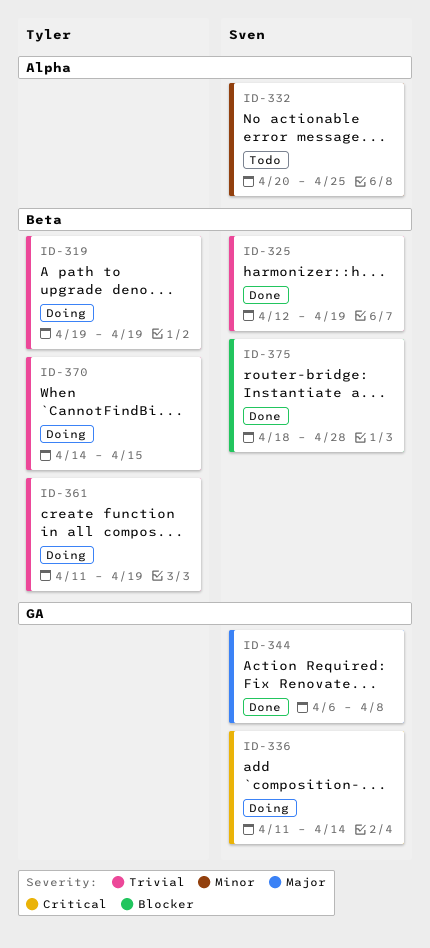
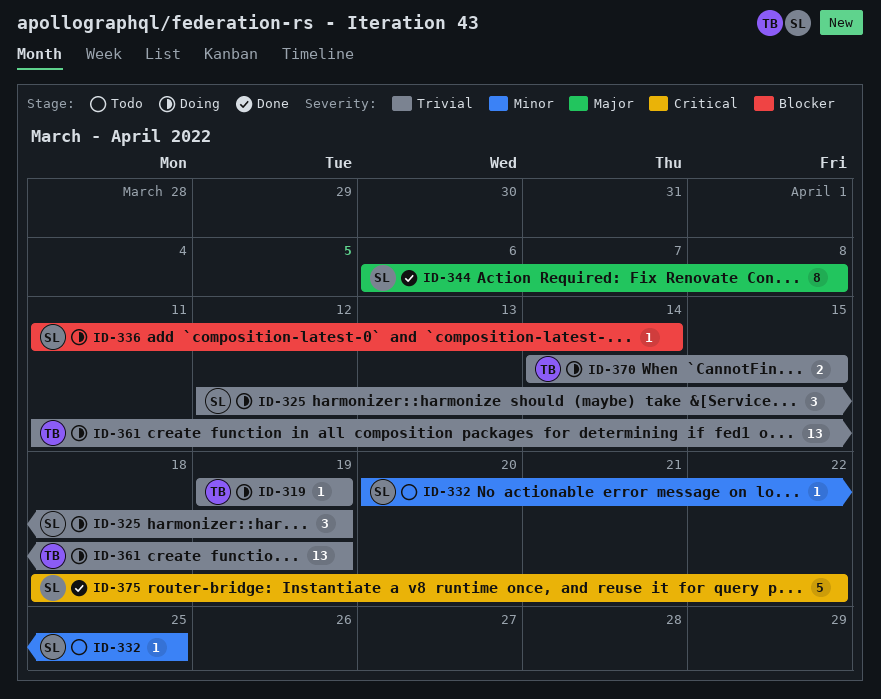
ID-325, status: Done -> Doing
ID-336, priority: Critical -> Blocker
ID-375, priority: Blocker -> Critical
ID-375, due: Apr 28 -> Apr 22

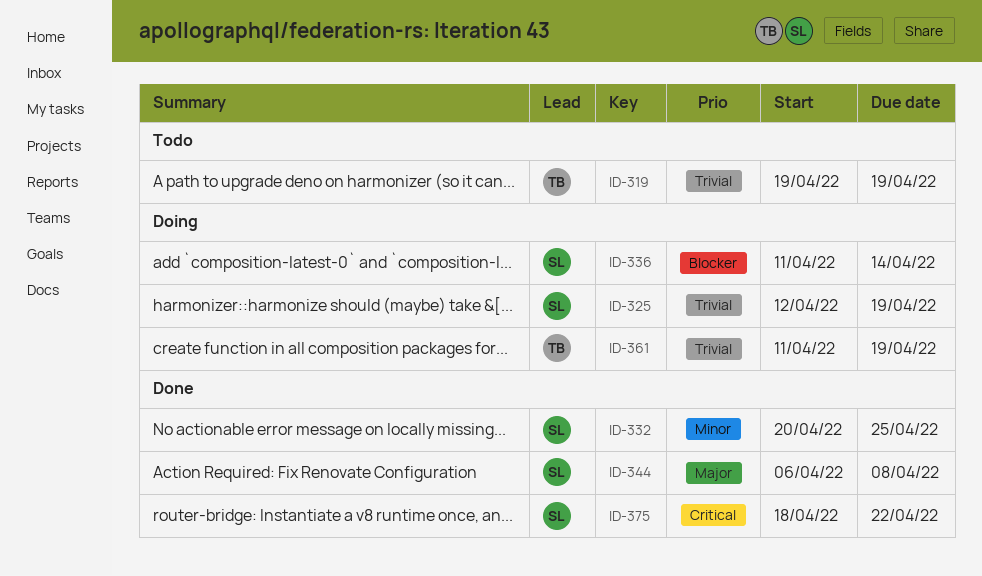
ID-319, status: Doing -> Todo
ID-332, status: Todo -> Done
ID-370: present -> none

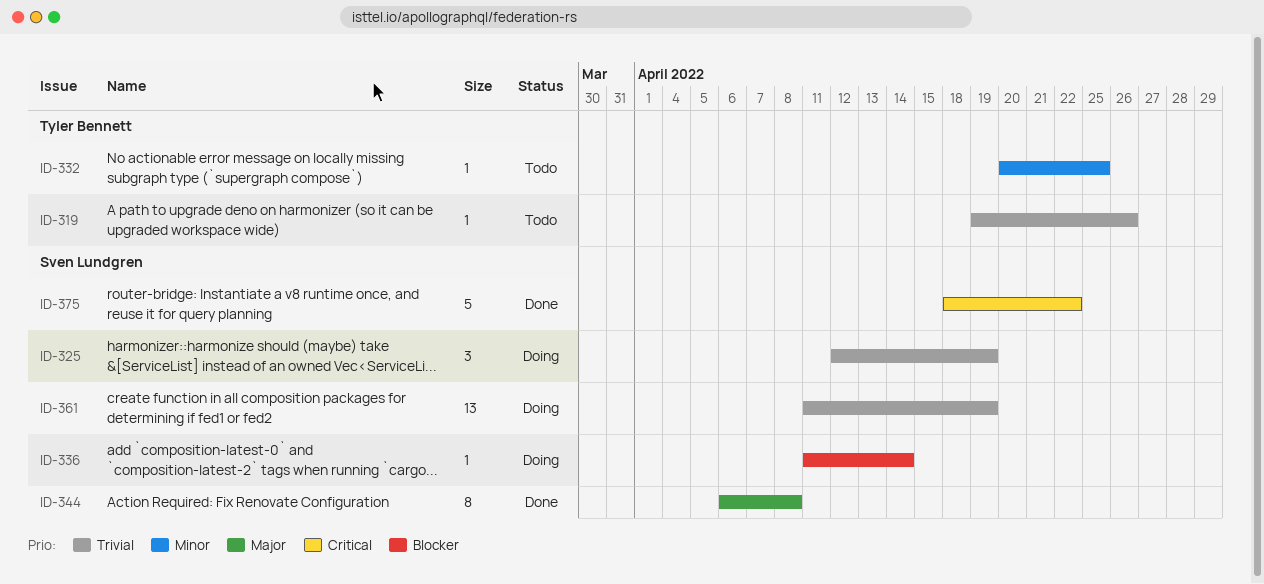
ID-319, due: Apr 19 -> Apr 26
ID-332, status: Done -> Todo
ID-332, owner: Sven Lundgren -> Tyler Bennett
ID-361, owner: Tyler Bennett -> Sven Lundgren

